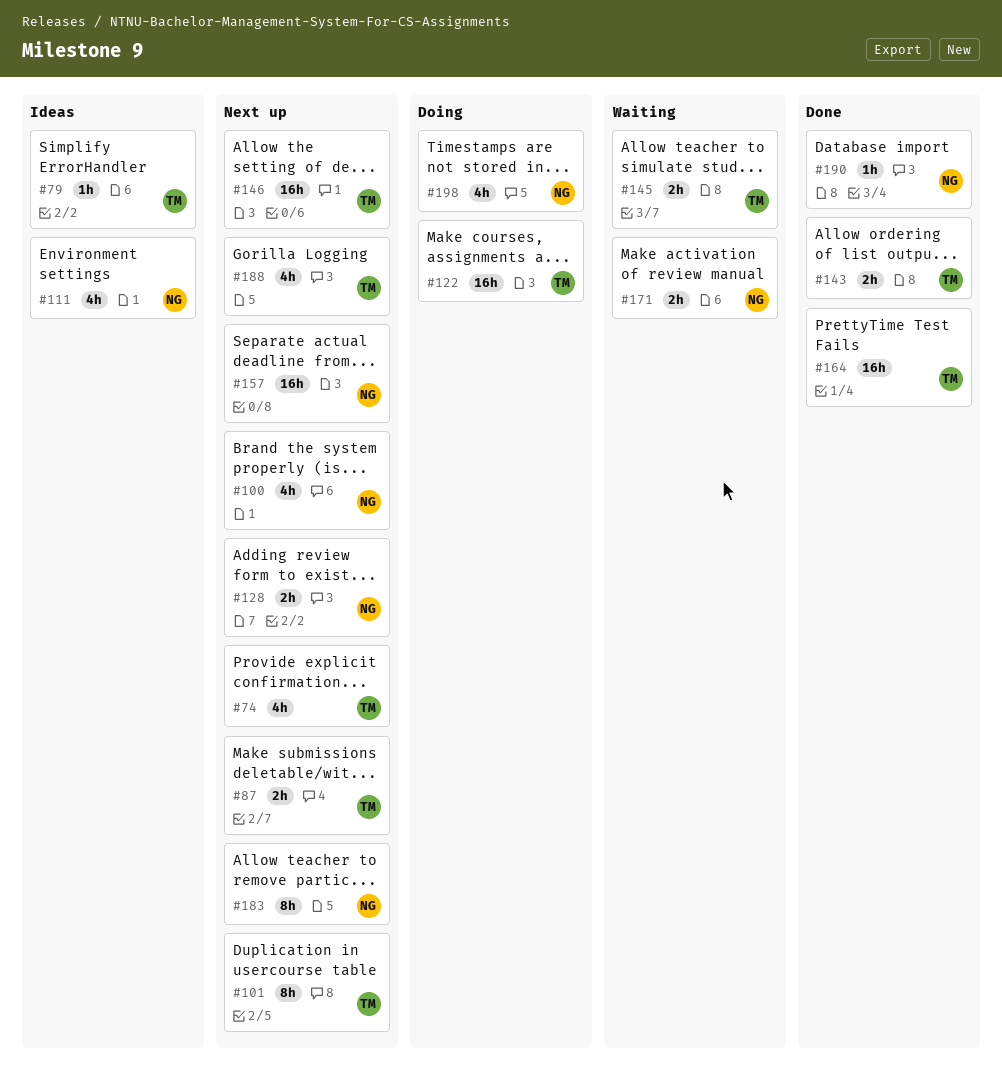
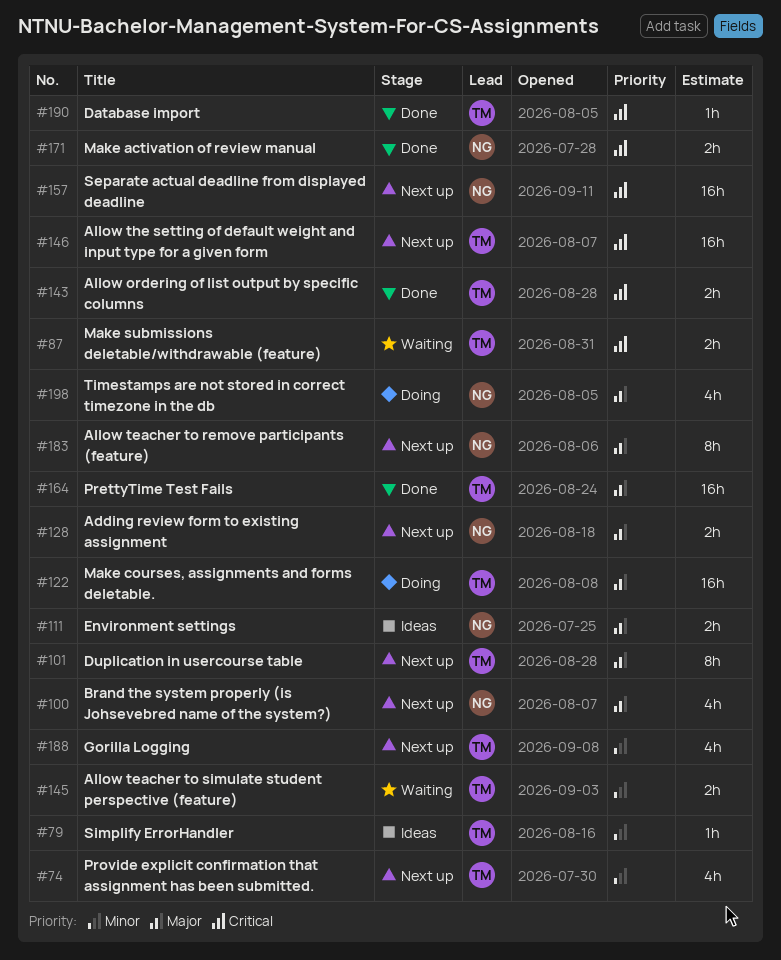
#87, status: Next up -> Waiting
#111, estimate: 4h -> 2h
#171, status: Waiting -> Done
#190, owner: NG -> TM

